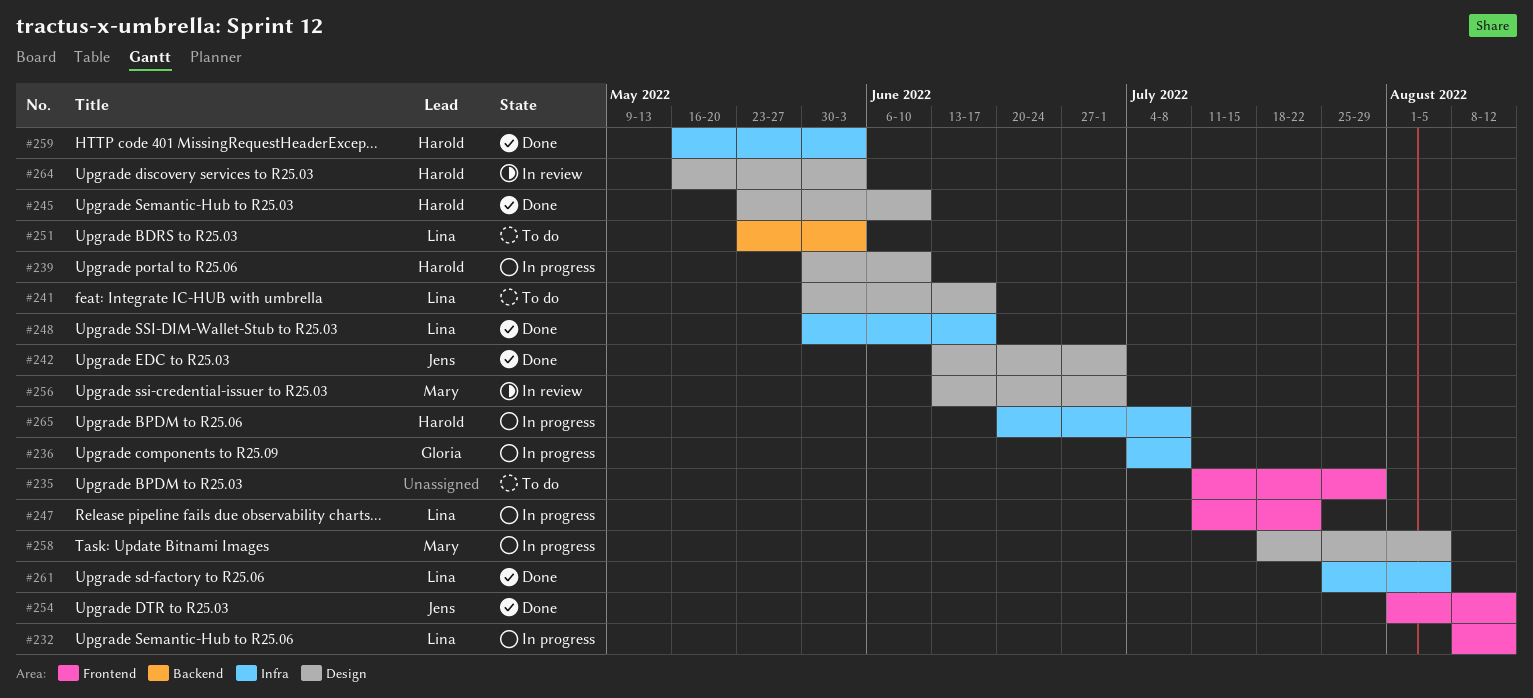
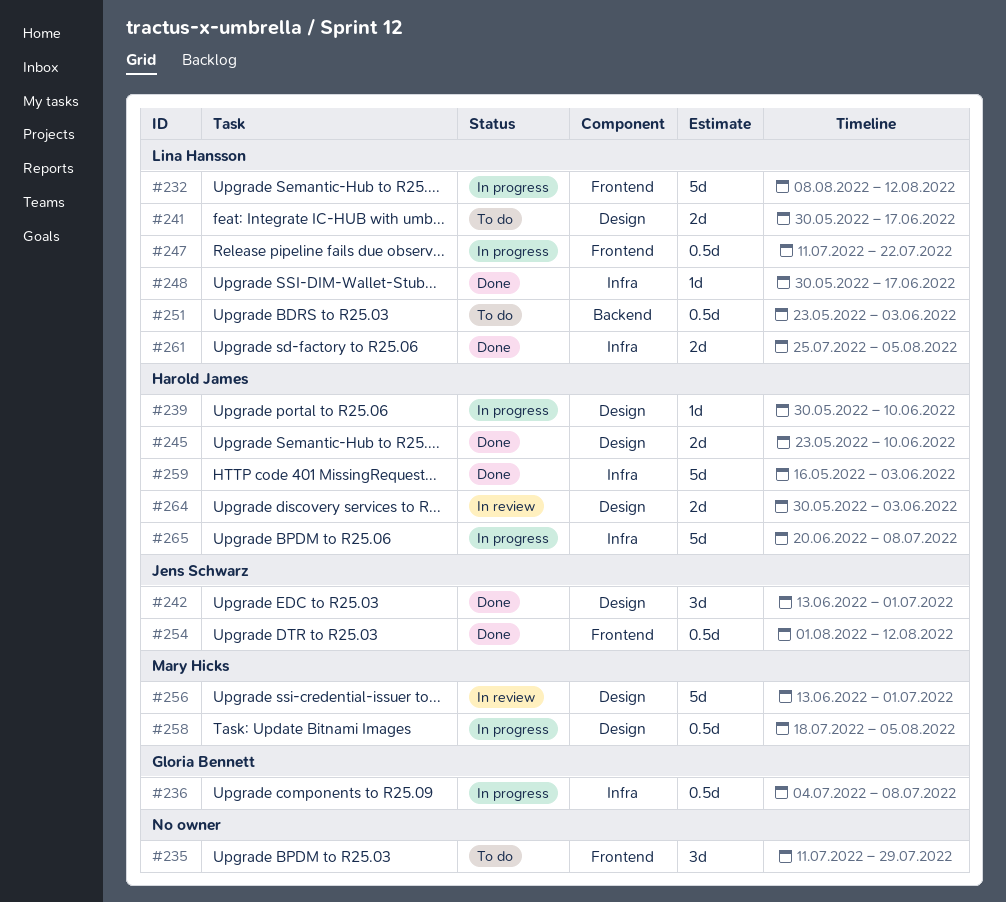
#264, start: May 16 -> May 30

